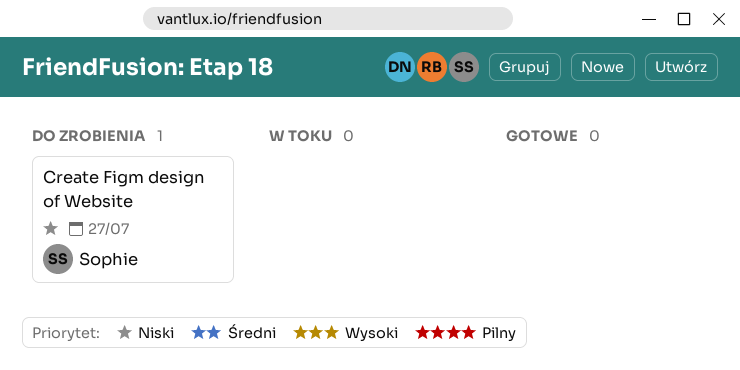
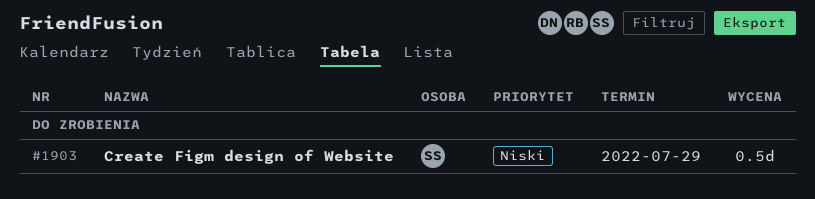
Create Figm design of Website, due: Jul 27 -> Jul 29

